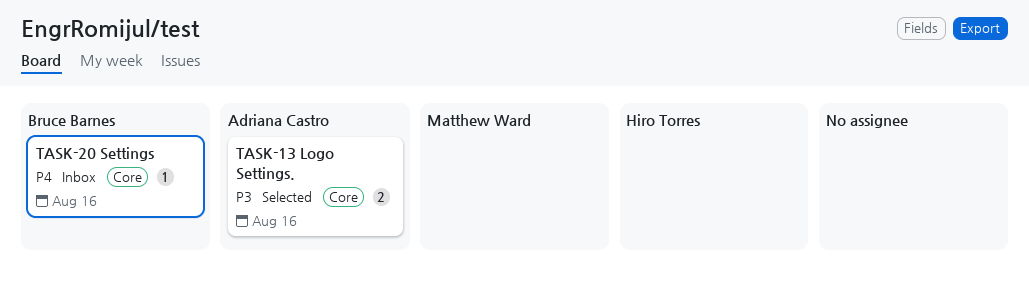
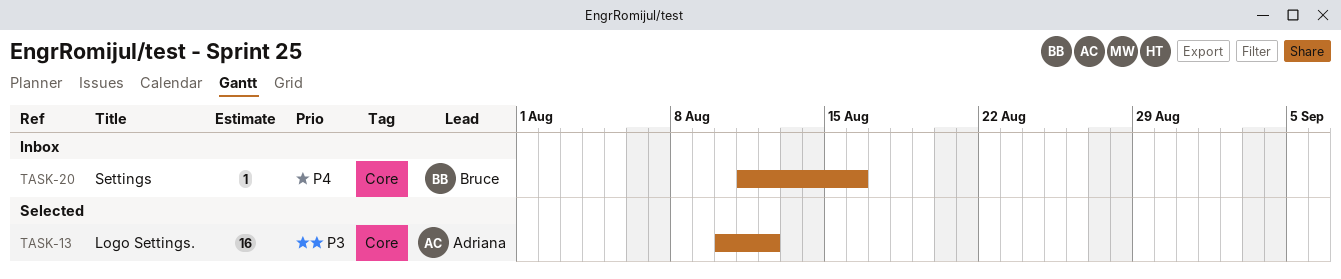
TASK-13, estimate: 2 -> 16
TASK-13, due: Aug 16 -> Aug 12

